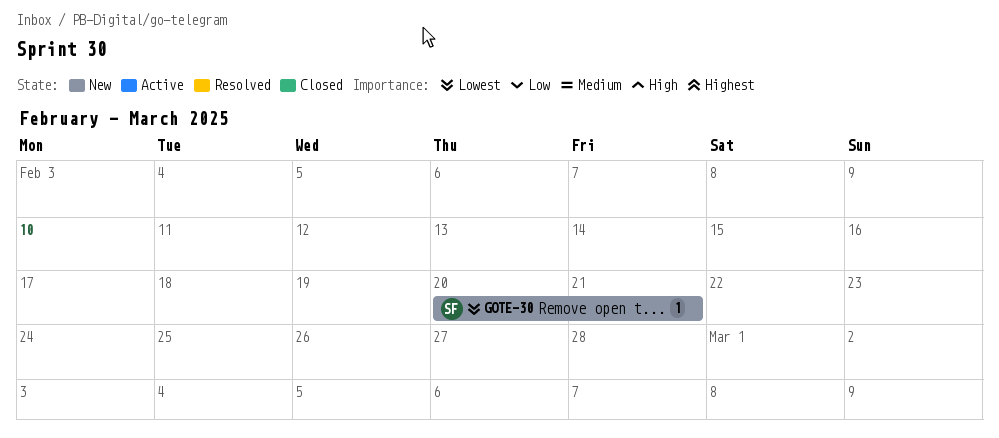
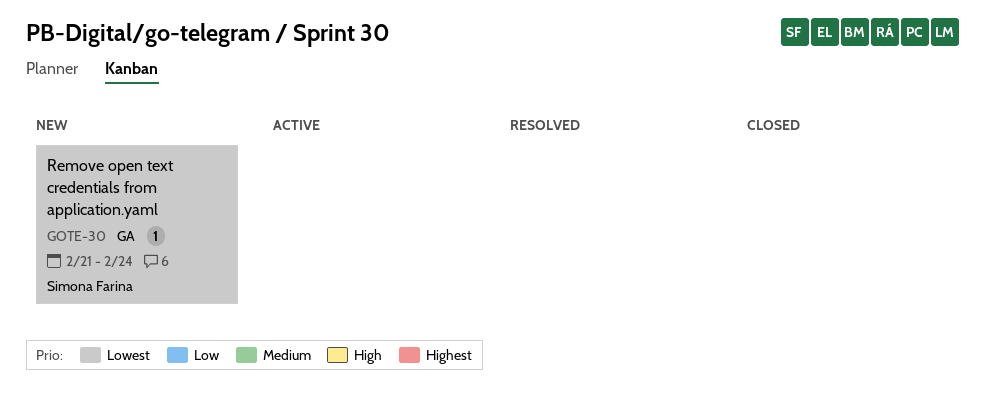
GOTE-30, start: Feb 20 -> Feb 21
GOTE-30, due: Feb 21 -> Feb 24

